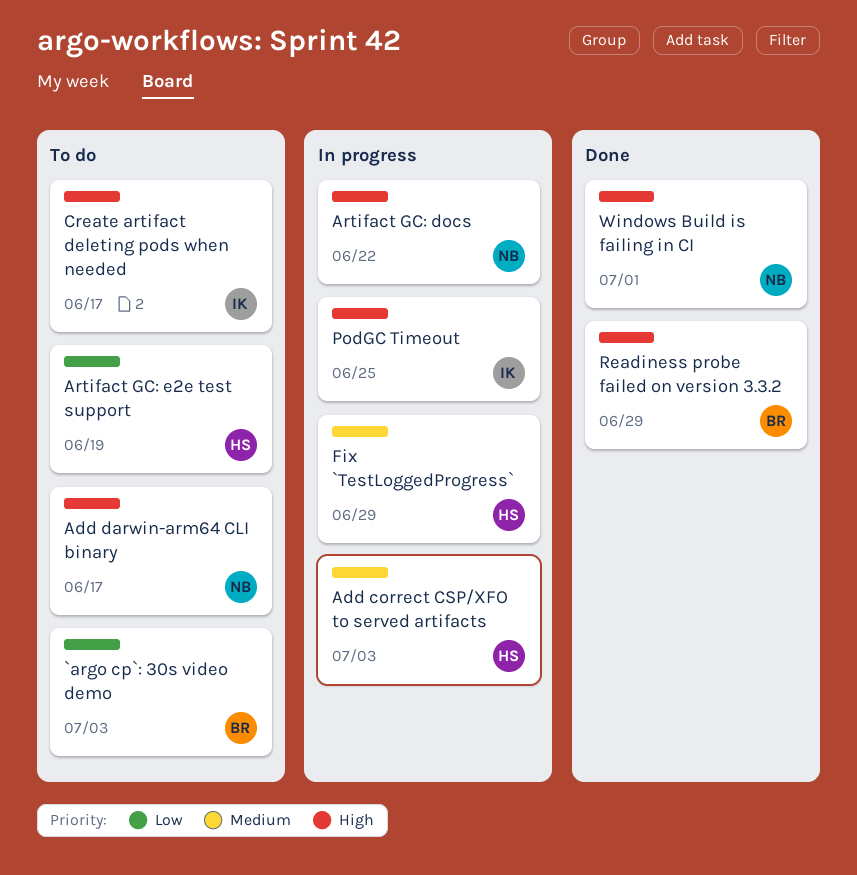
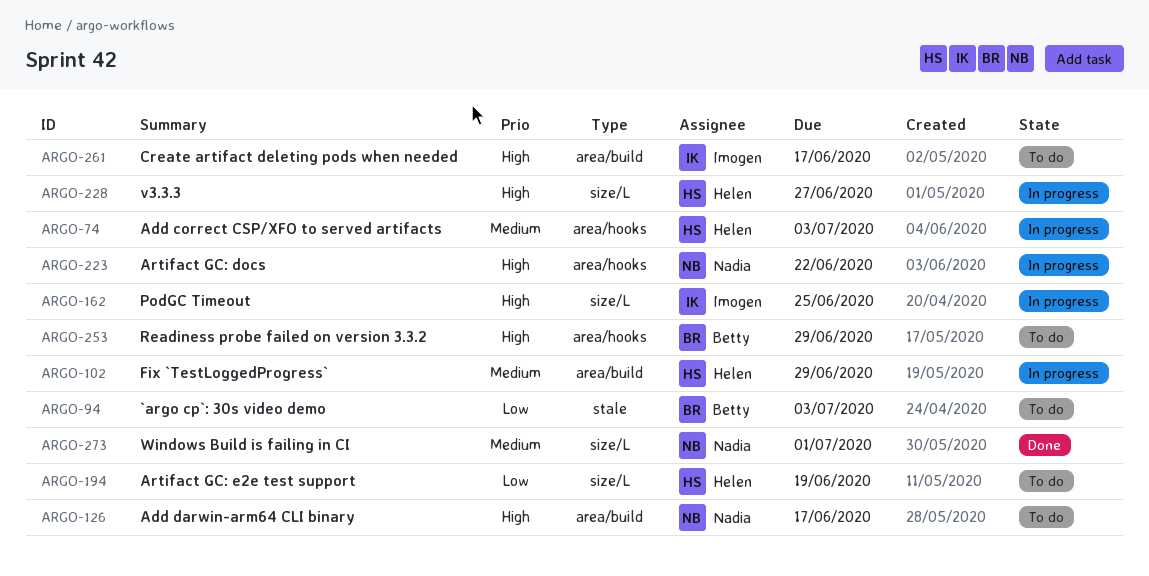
Readiness probe failed on version 3.3.2, status: Done -> To do
v3.3.3: none -> present
Windows Build is failing in CI, priority: High -> Medium

